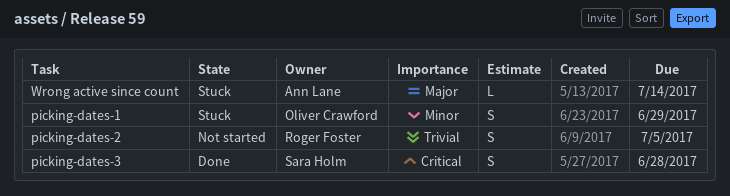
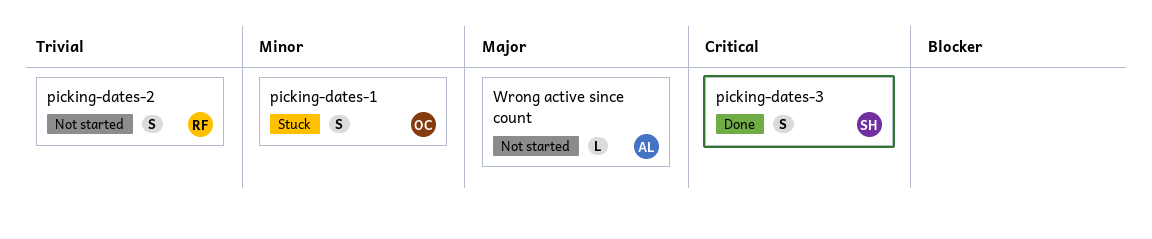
Wrong active since count, status: Stuck -> Not started

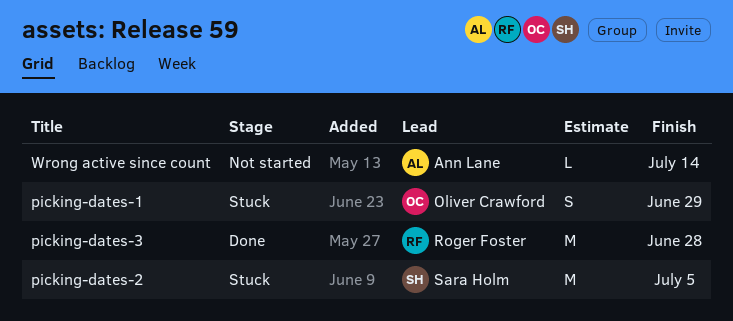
picking-dates-2, status: Not started -> Stuck
picking-dates-2, owner: Roger Foster -> Sara Holm
picking-dates-2, estimate: S -> M
picking-dates-3, owner: Sara Holm -> Roger Foster
picking-dates-3, estimate: S -> M

